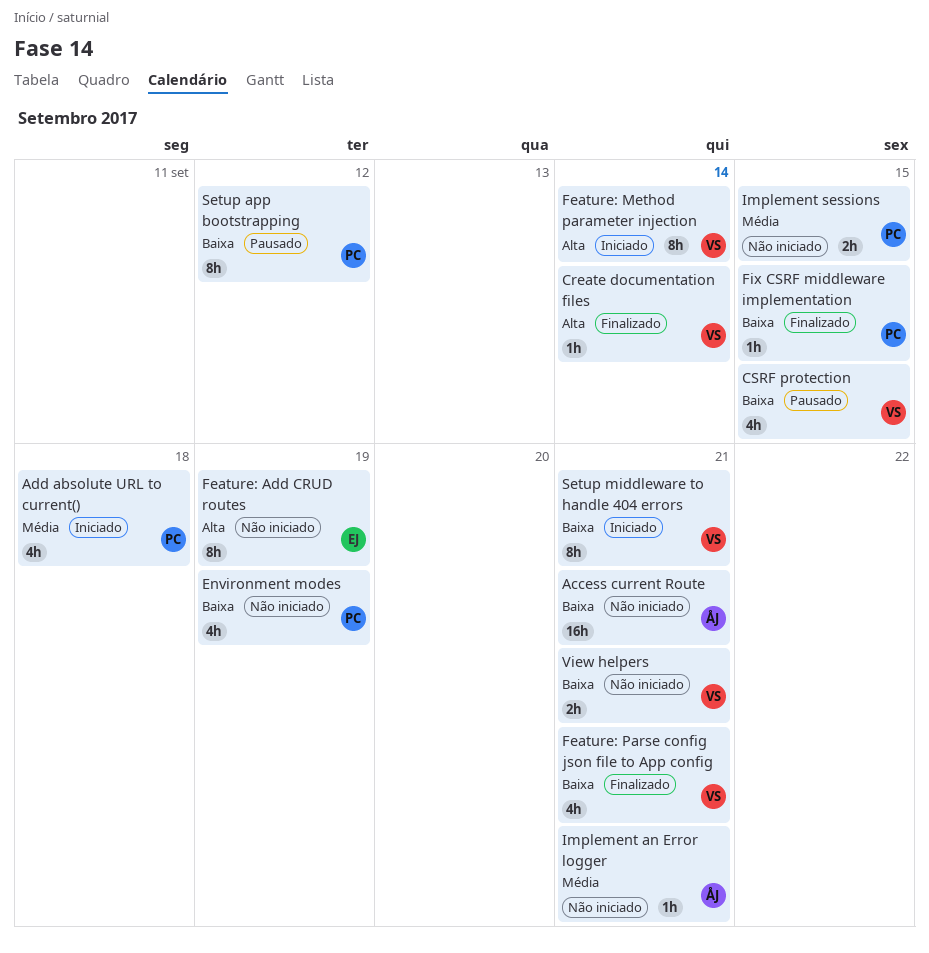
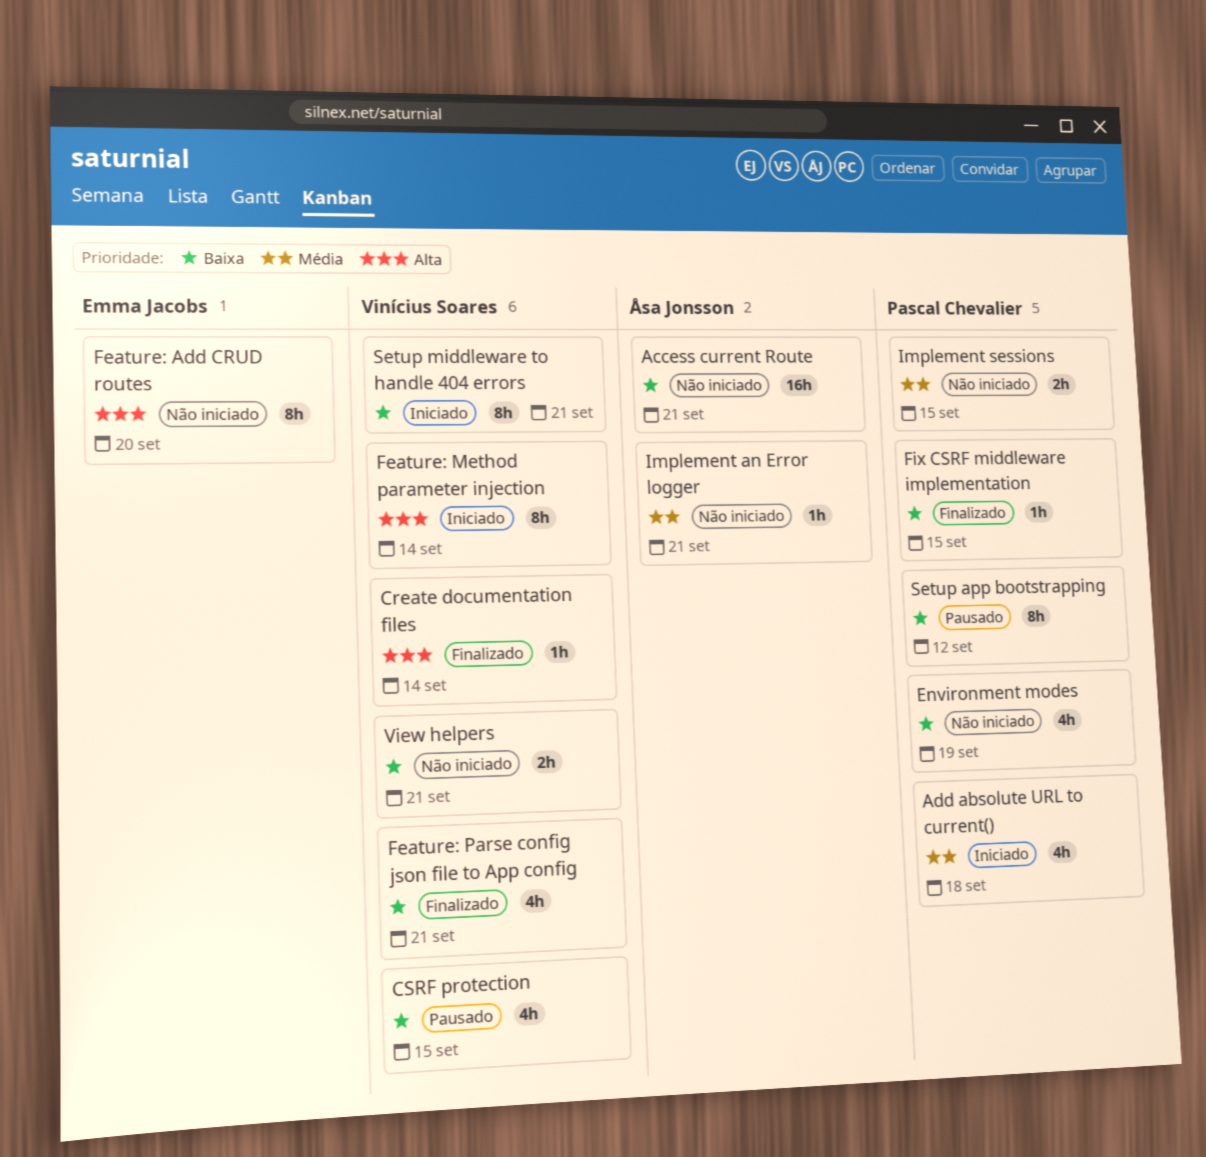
Feature: Add CRUD routes, due: Sep 19 -> Sep 20

